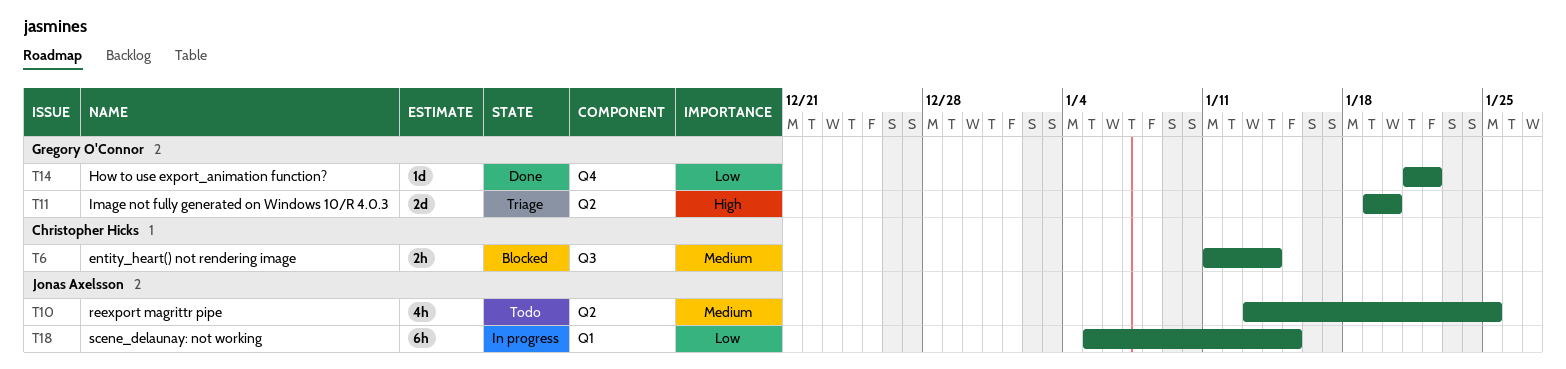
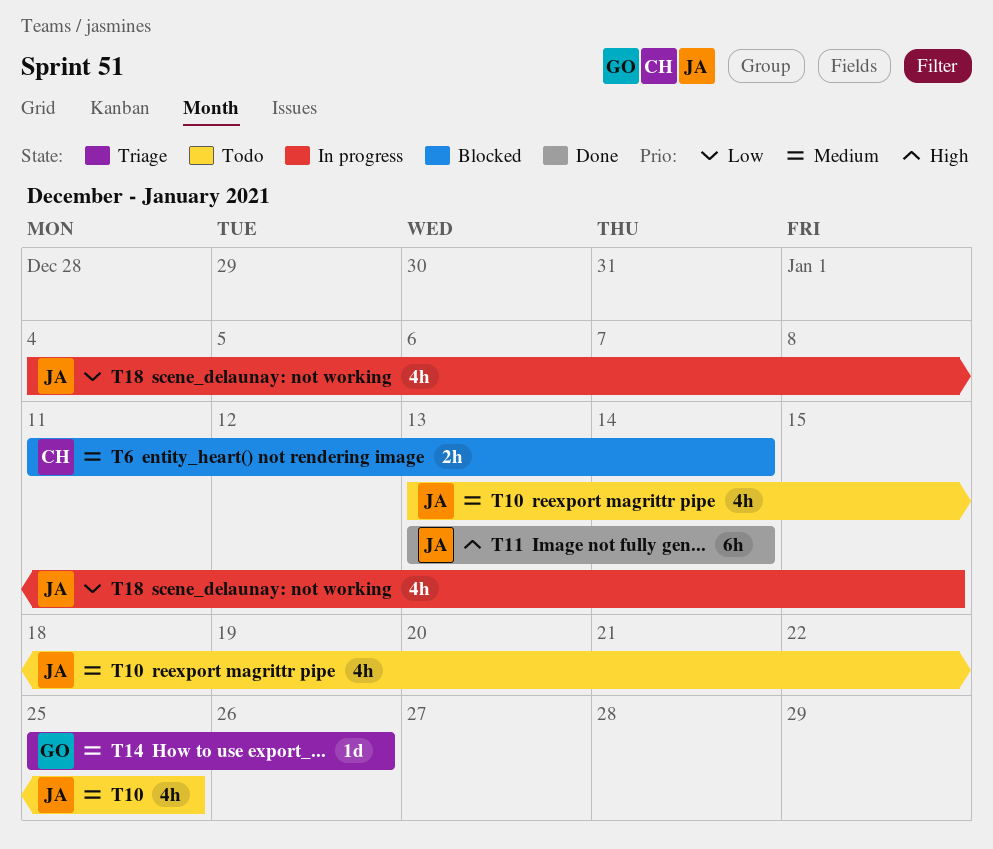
T11, status: Triage -> Done
T11, owner: Gregory O'Connor -> Jonas Axelsson
T11, estimate: 2d -> 6h
T11, start: Jan 19 -> Jan 13
T11, due: Jan 20 -> Jan 14
T14, status: Done -> Triage
T14, priority: Low -> Medium
T14, start: Jan 21 -> Jan 25
T14, due: Jan 22 -> Jan 26
T18, estimate: 6h -> 4h
T18, start: Jan 5 -> Jan 4

